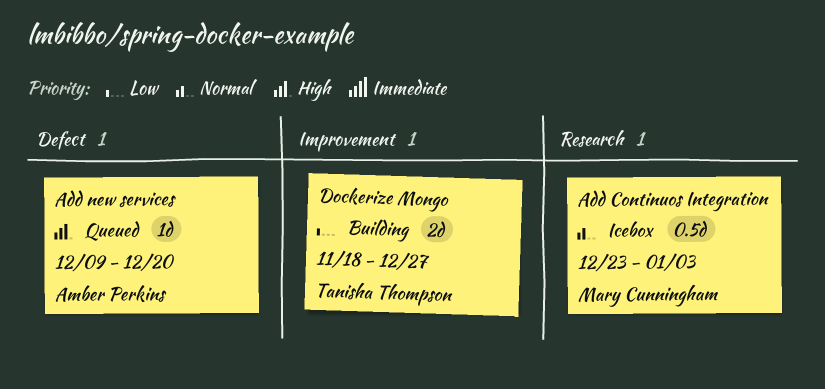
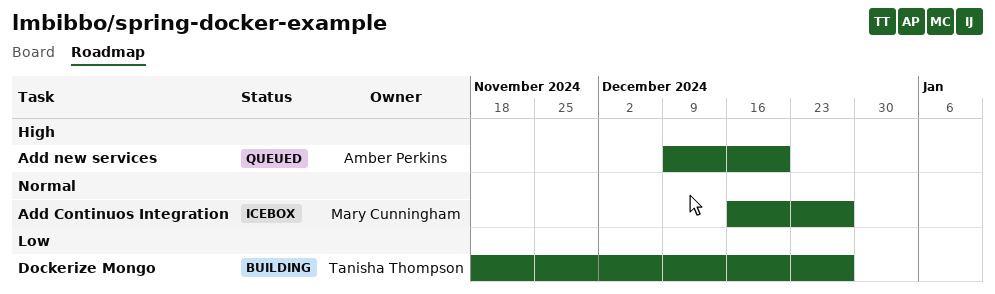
Add Continuos Integration, start: Dec 23 -> Dec 16
Add Continuos Integration, due: Jan 3 -> Dec 27

